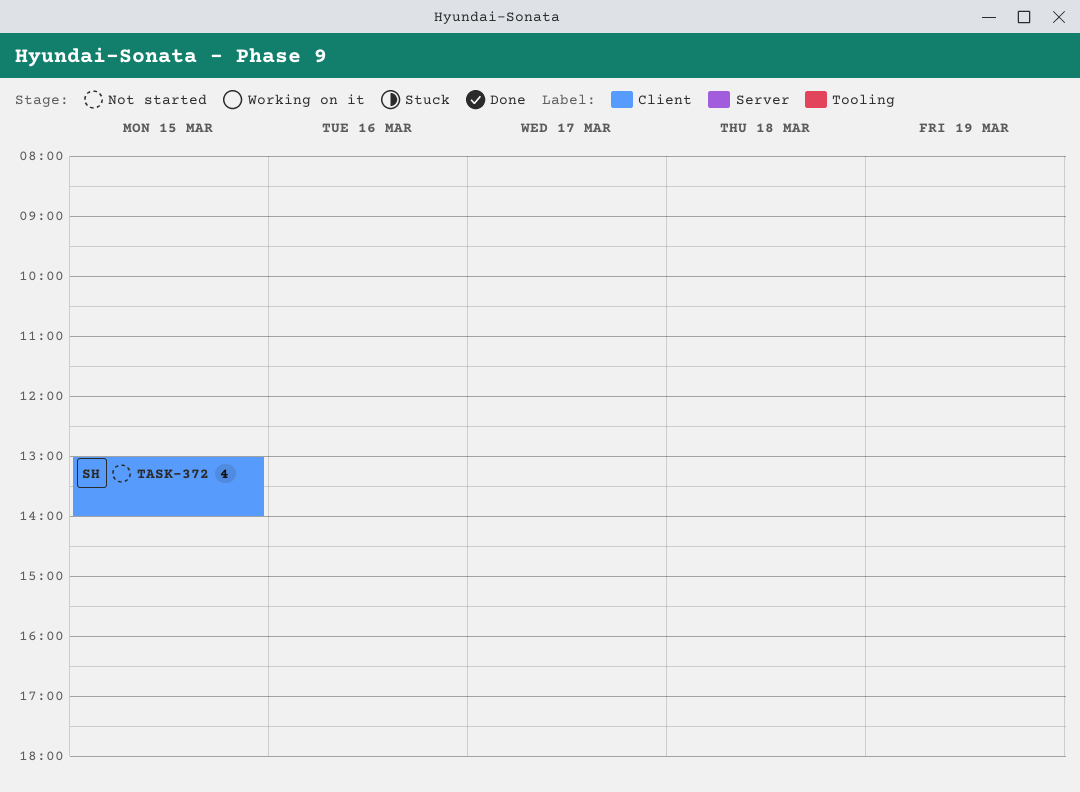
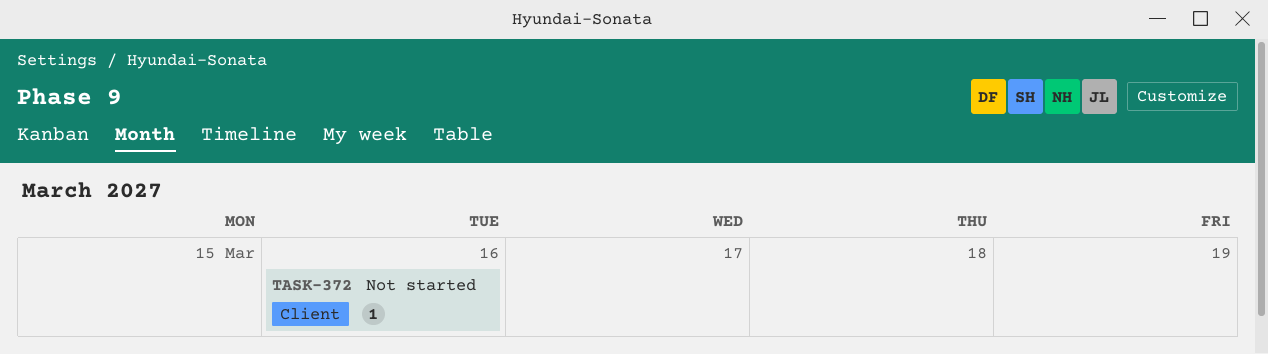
TASK-372, estimate: 4 -> 1
TASK-372, day: Mar 15 -> Mar 16

